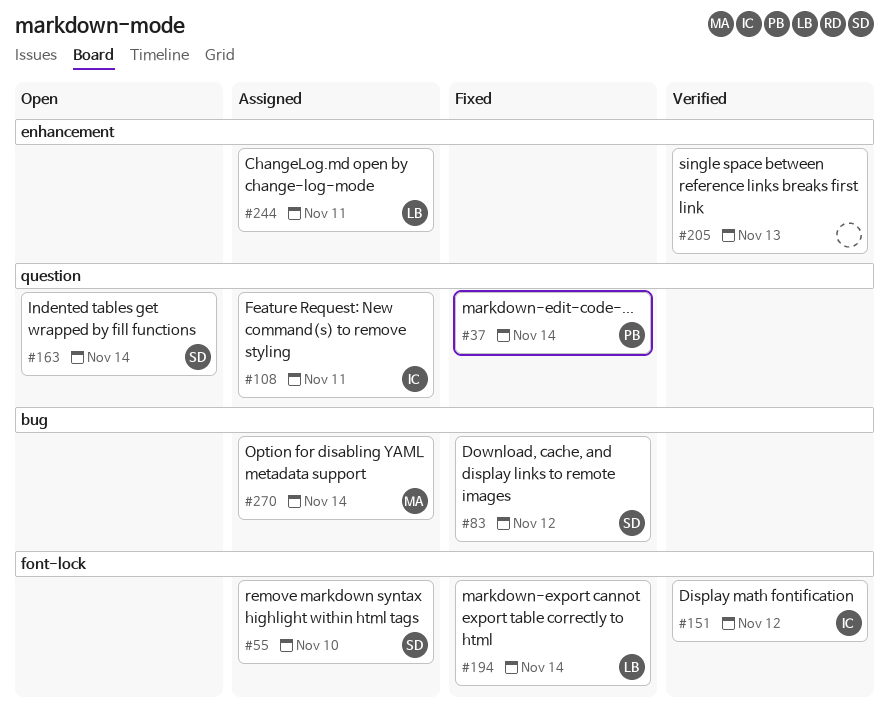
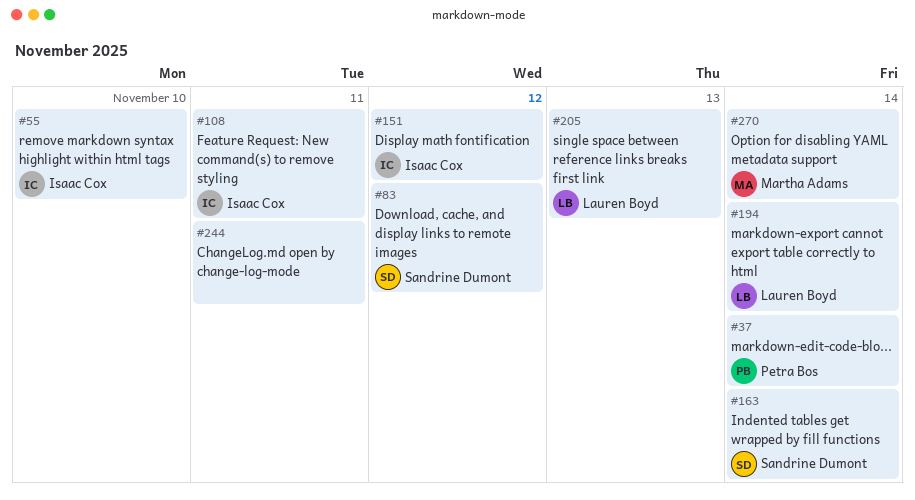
#55, owner: Sandrine Dumont -> Isaac Cox
#205, owner: none -> Lauren Boyd
#244, owner: Lauren Boyd -> none

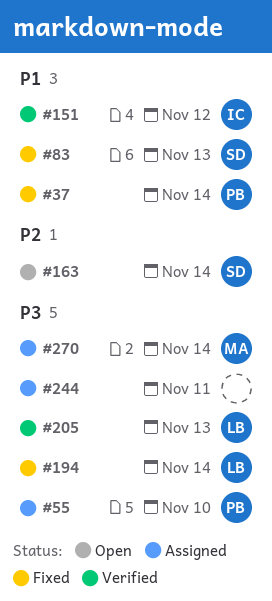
#55, owner: Isaac Cox -> Petra Bos
#83, day: Nov 12 -> Nov 13
#108: present -> none

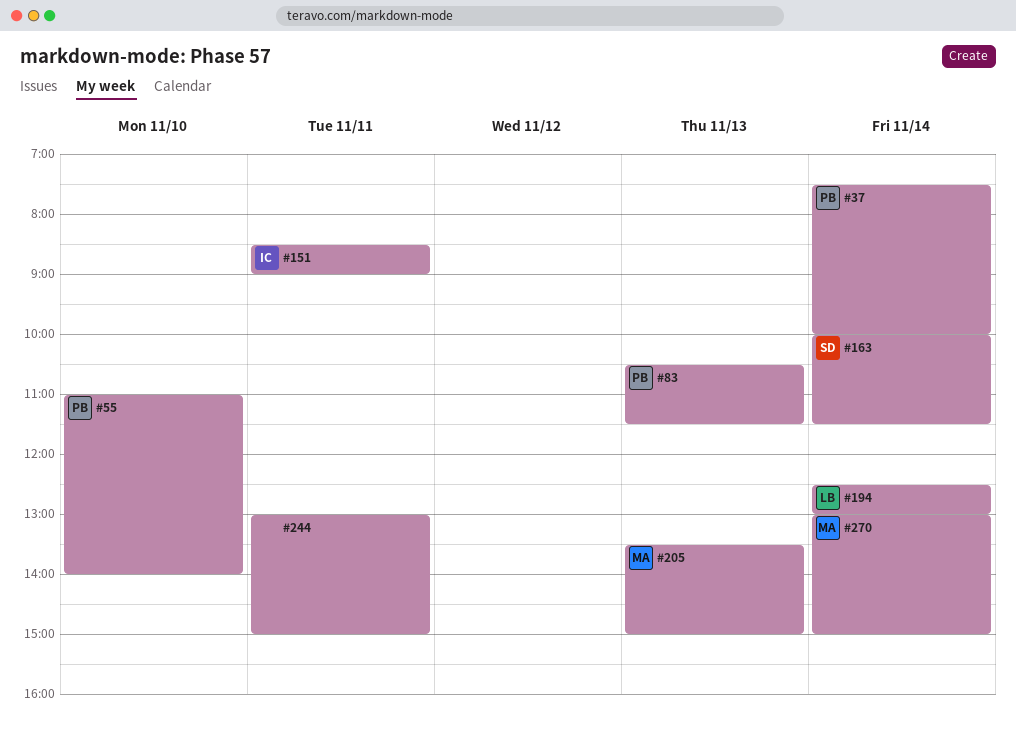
#83, owner: SD -> PB
#151, day: Nov 12 -> Nov 11
#205, owner: LB -> MA

